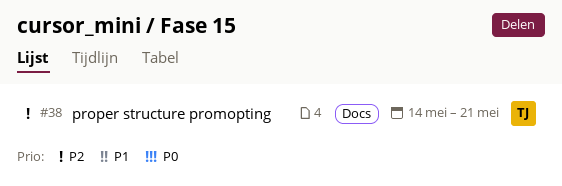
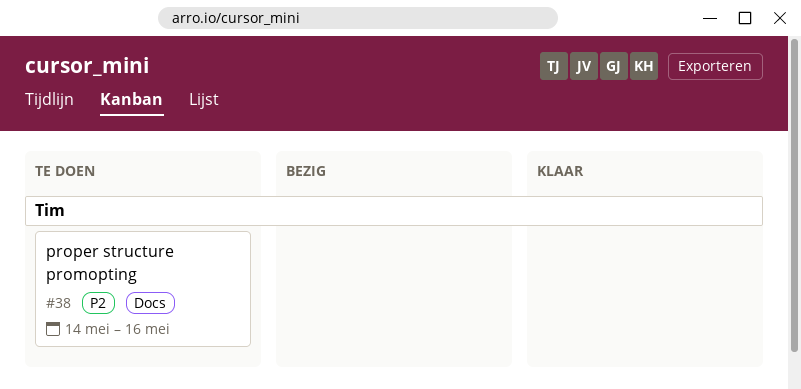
#38, due: May 21 -> May 16

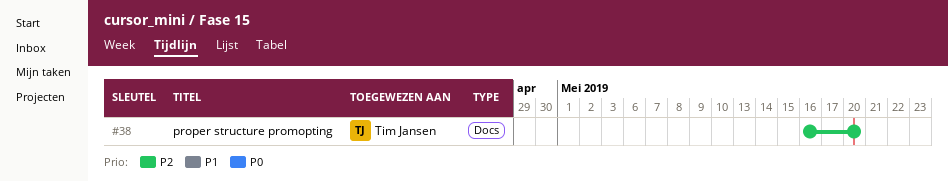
#38, start: May 14 -> May 16
#38, due: May 16 -> May 20

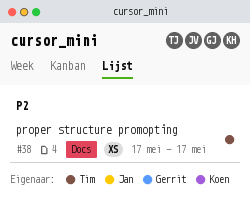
#38, start: May 16 -> May 17
#38, due: May 20 -> May 17

